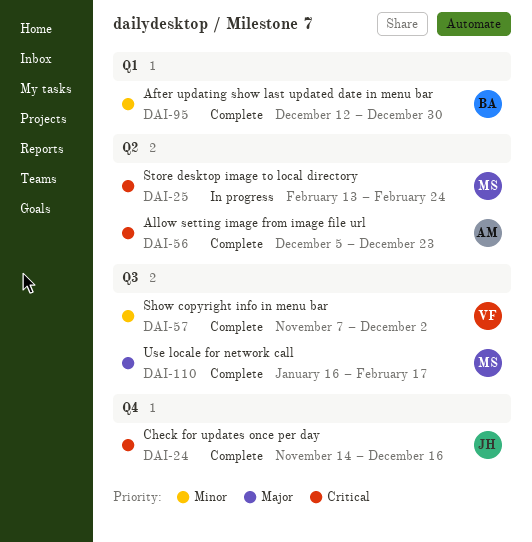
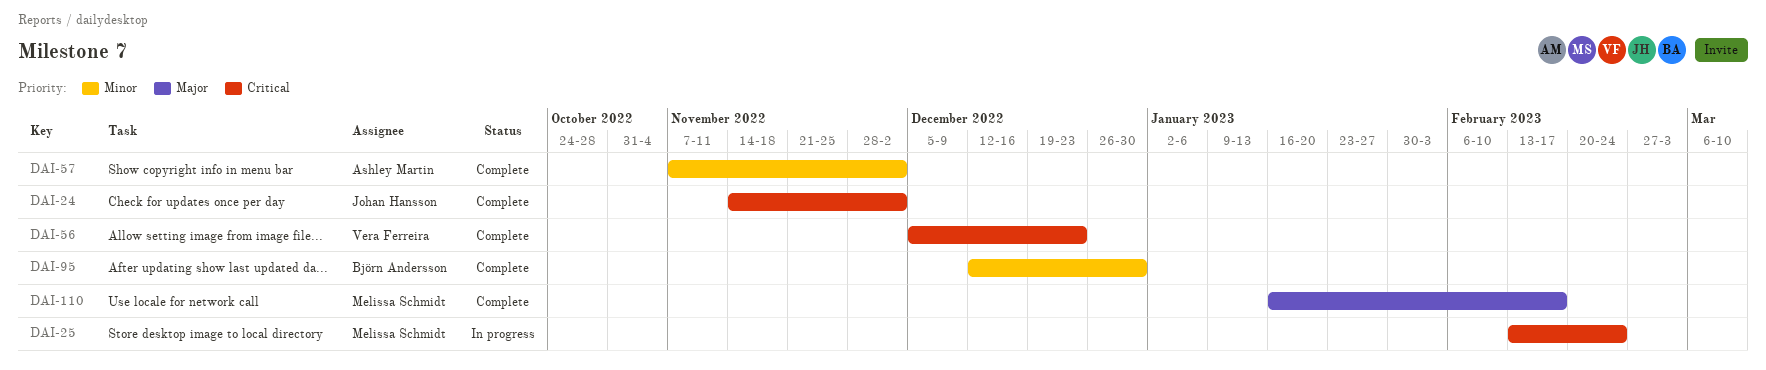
DAI-24, due: Dec 16 -> Dec 2
DAI-56, owner: Ashley Martin -> Vera Ferreira
DAI-57, owner: Vera Ferreira -> Ashley Martin

